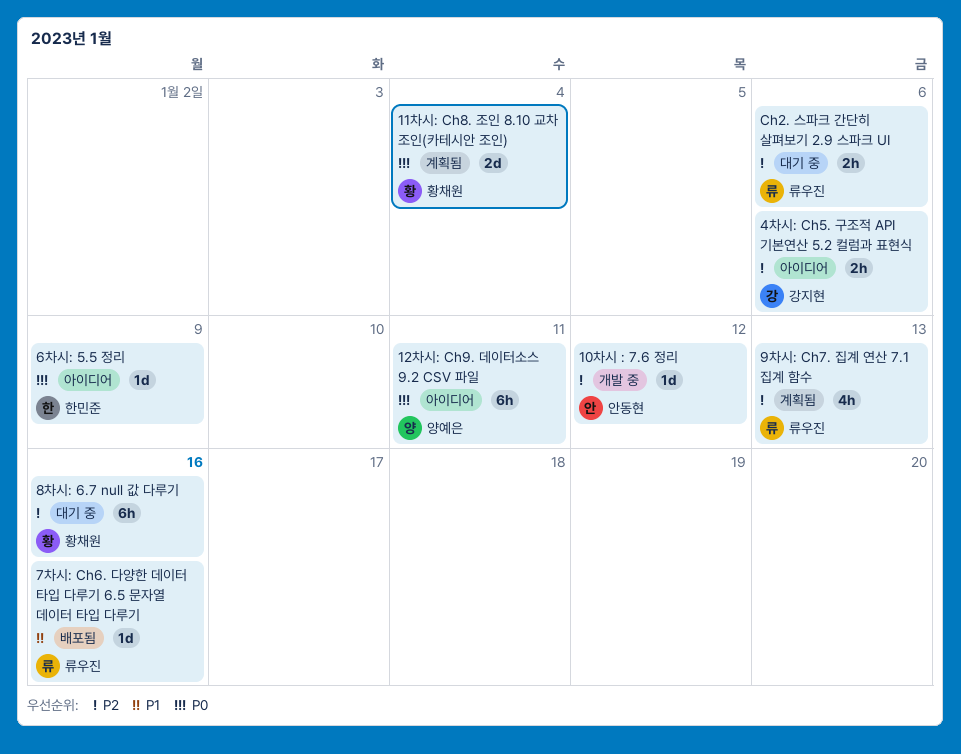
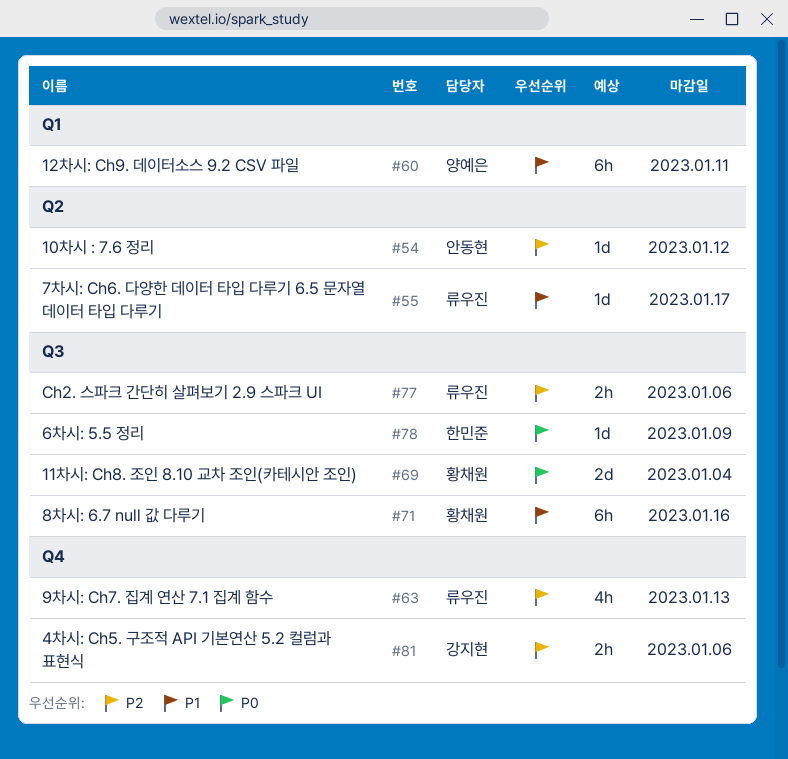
12차시: Ch9. 데이터소스 9.2 CSV 파일, priority: P0 -> P1
7차시: Ch6. 다양한 데이터 타입 다루기 6.5 문자열 데이터 타입 다루기, due: Jan 16 -> Jan 17
8차시: 6.7 null 값 다루기, priority: P2 -> P1

